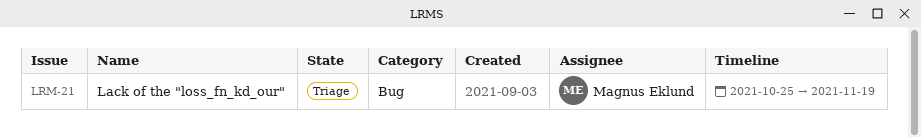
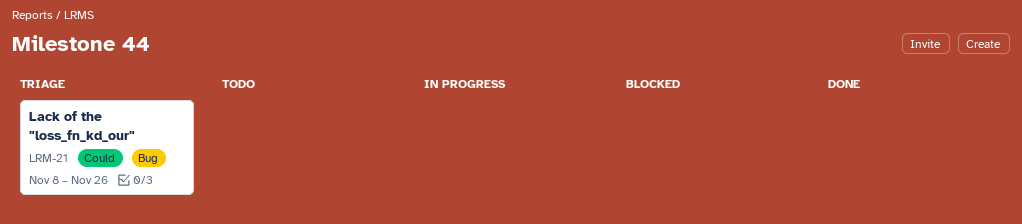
LRM-21, start: Oct 25 -> Nov 8
LRM-21, due: Nov 19 -> Nov 26

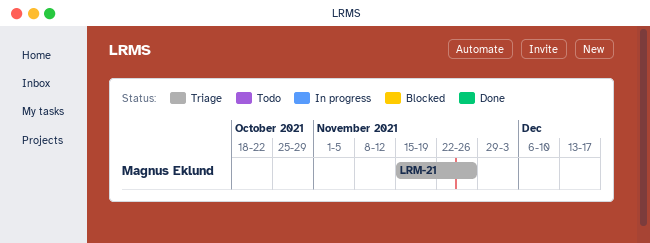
LRM-21, start: Nov 8 -> Nov 15

